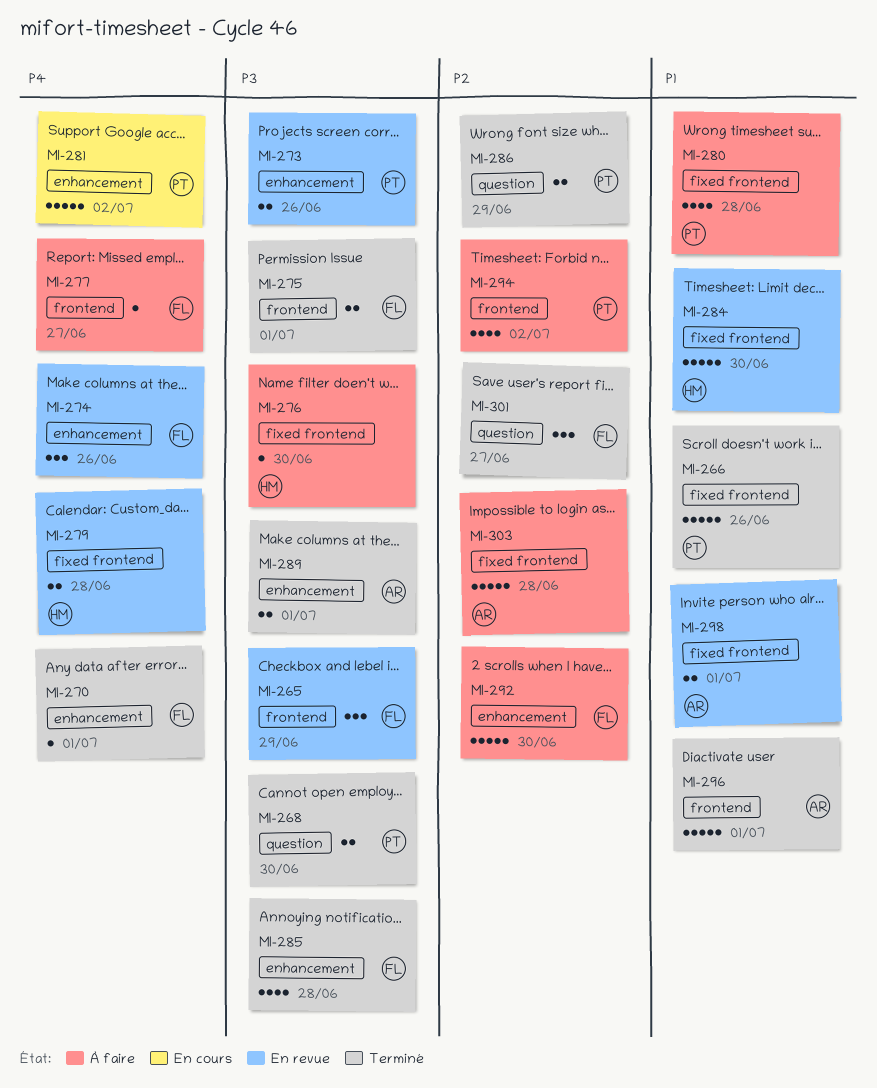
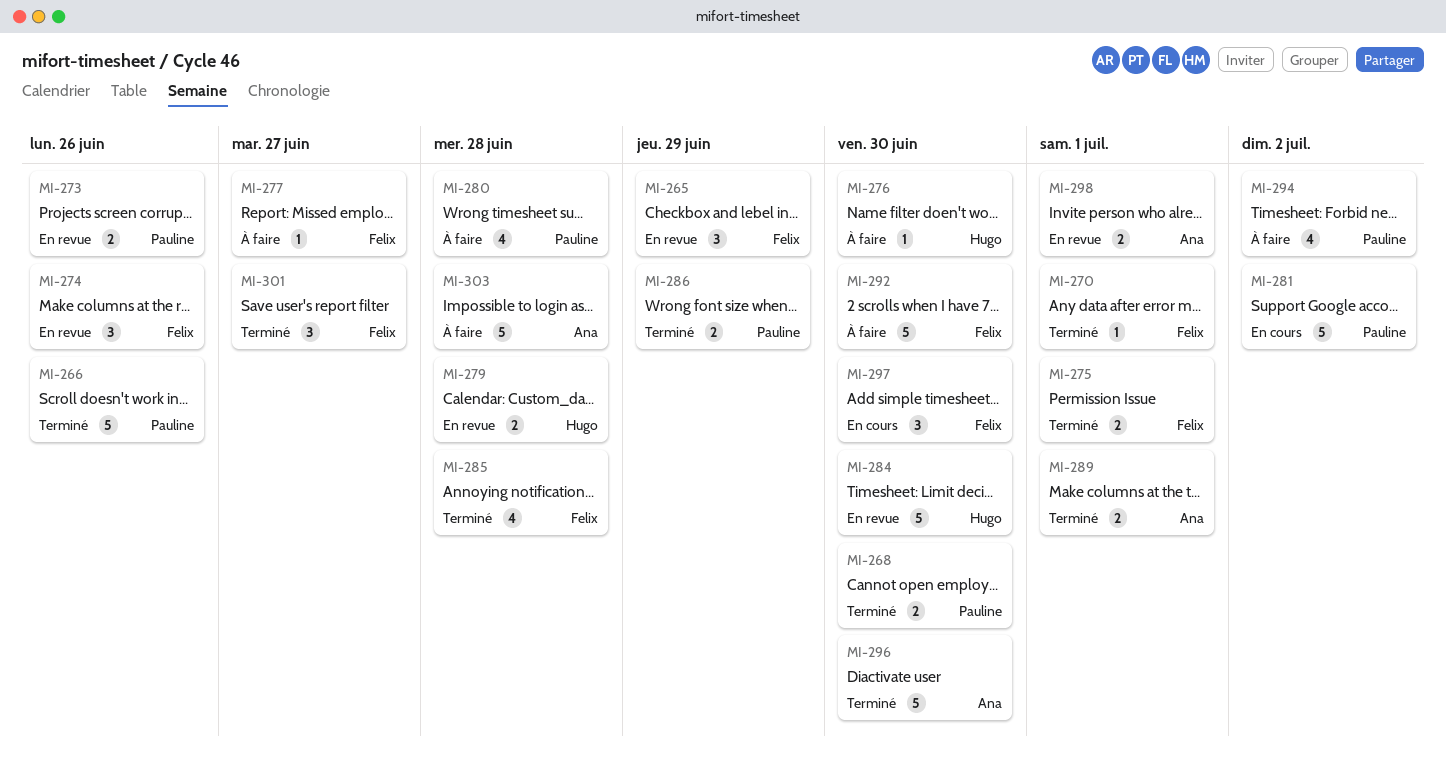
MI-296, due: Jul 1 -> Jun 30
MI-297: none -> present

